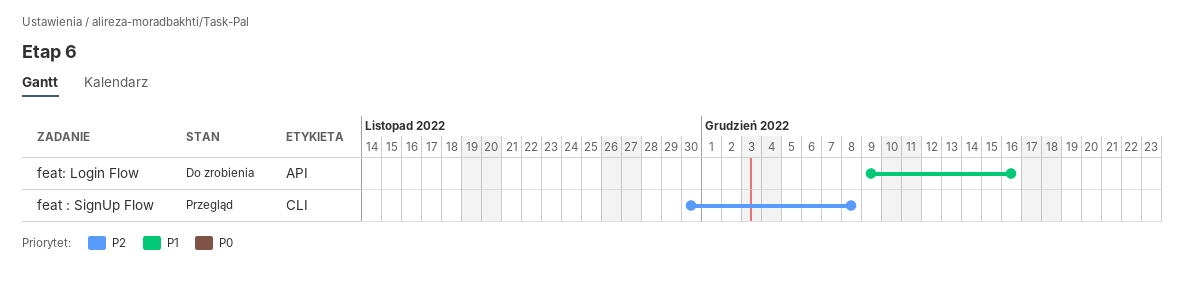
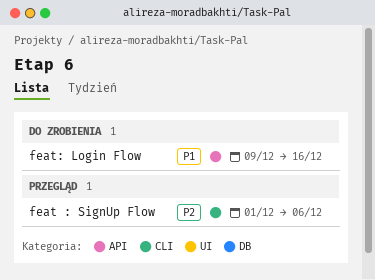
feat : SignUp Flow, start: Nov 30 -> Dec 1
feat : SignUp Flow, due: Dec 8 -> Dec 6

